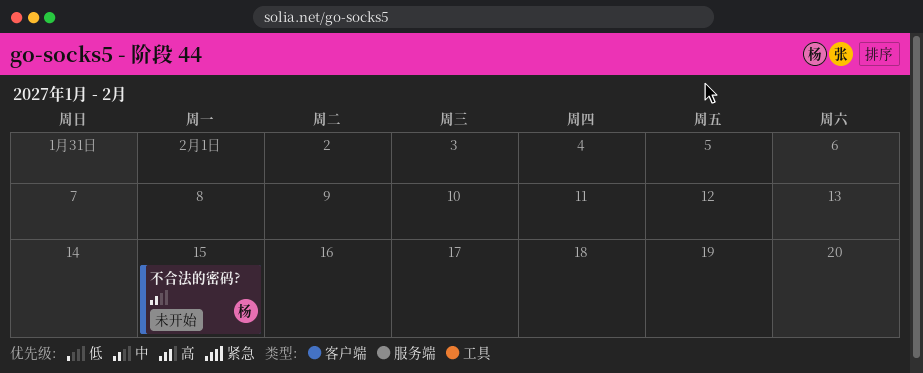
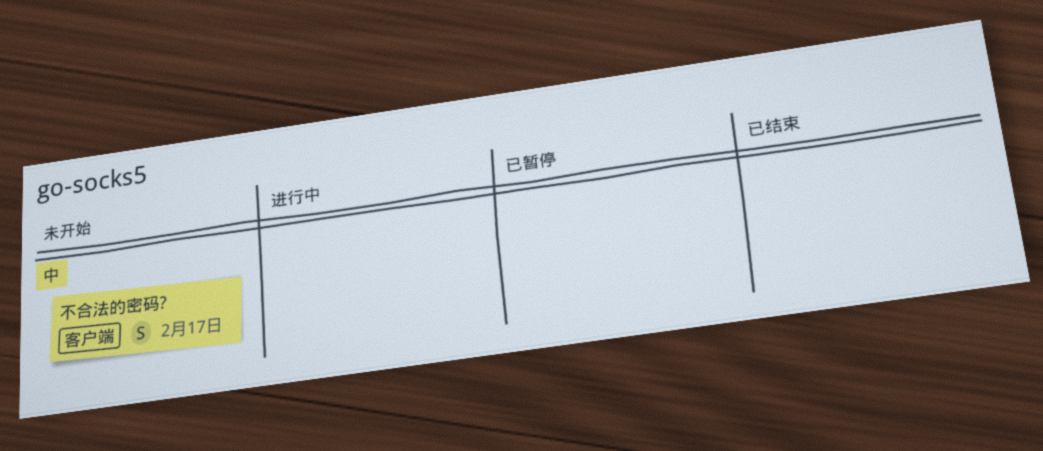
不合法的密码?, due: Feb 15 -> Feb 17

